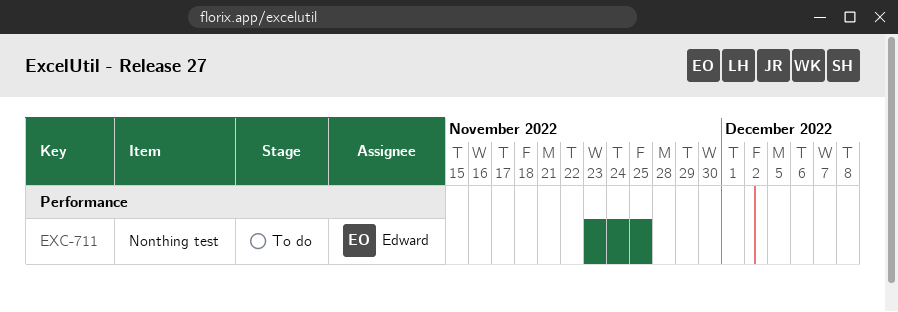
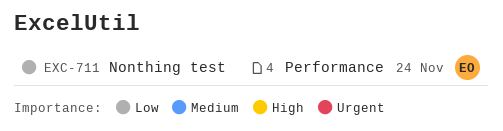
EXC-711, due: Nov 25 -> Nov 24

